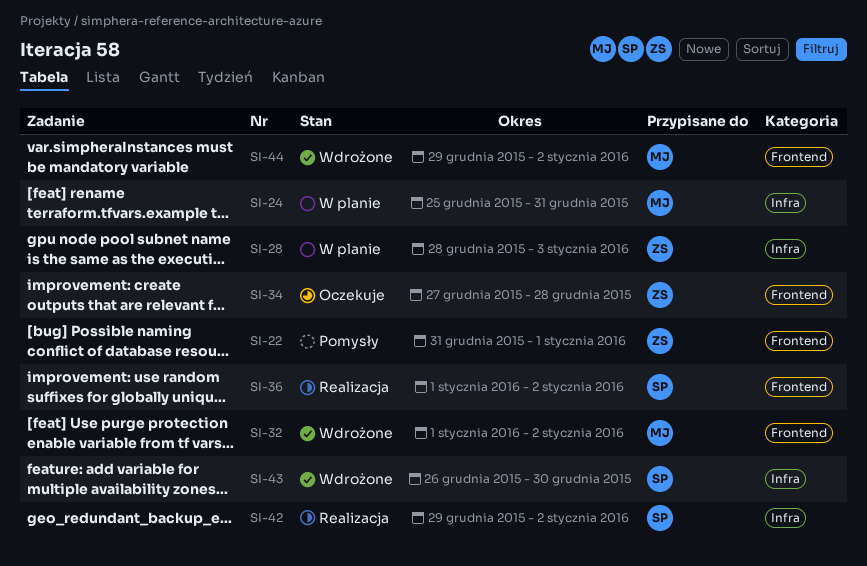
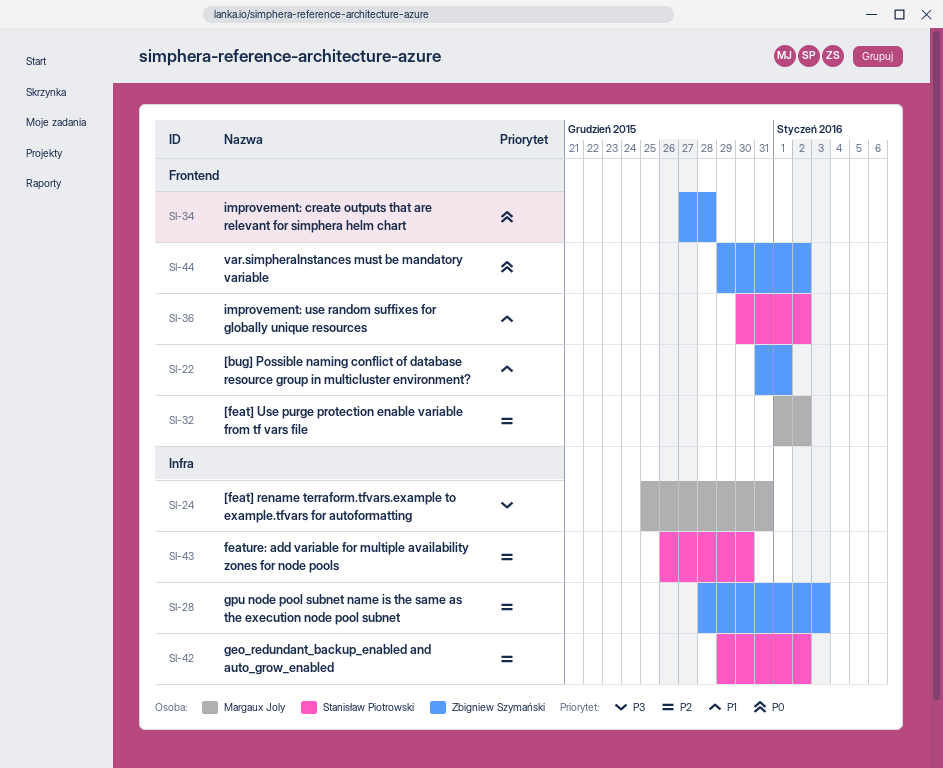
SI-36, start: Jan 1 -> Dec 30
SI-44, owner: Margaux Joly -> Zbigniew Szymański

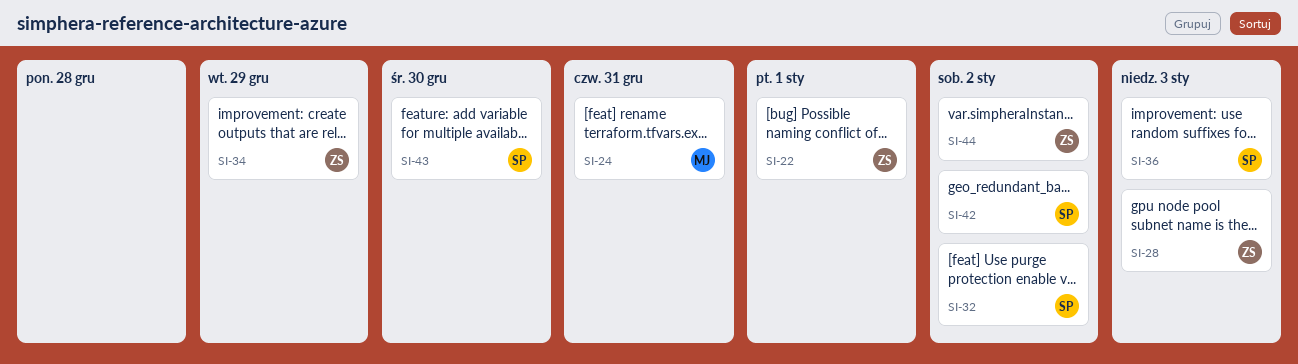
SI-32, owner: Margaux Joly -> Stanisław Piotrowski
SI-34, due: Dec 28 -> Dec 29
SI-36, due: Jan 2 -> Jan 3

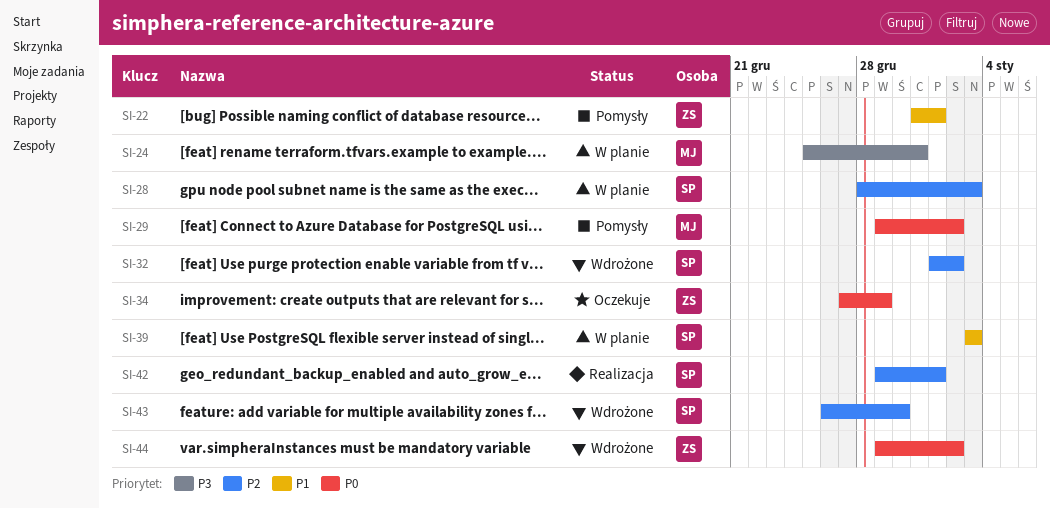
SI-28, owner: ZS -> SP
SI-29: none -> present
SI-36: present -> none
SI-39: none -> present
SI-42, due: Jan 2 -> Jan 1

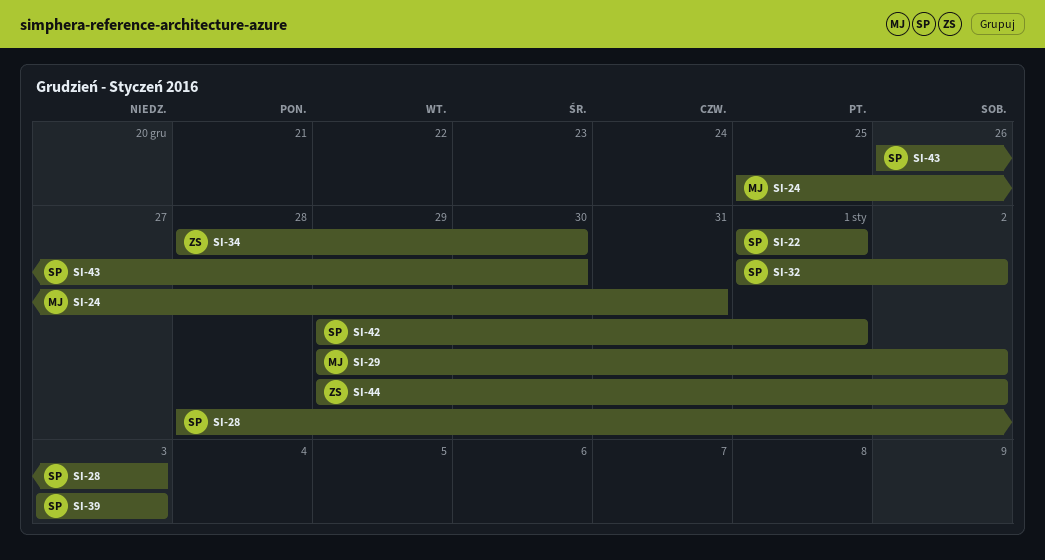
SI-22, owner: ZS -> SP
SI-22, start: Dec 31 -> Jan 1
SI-34, start: Dec 27 -> Dec 28
SI-34, due: Dec 29 -> Dec 30

